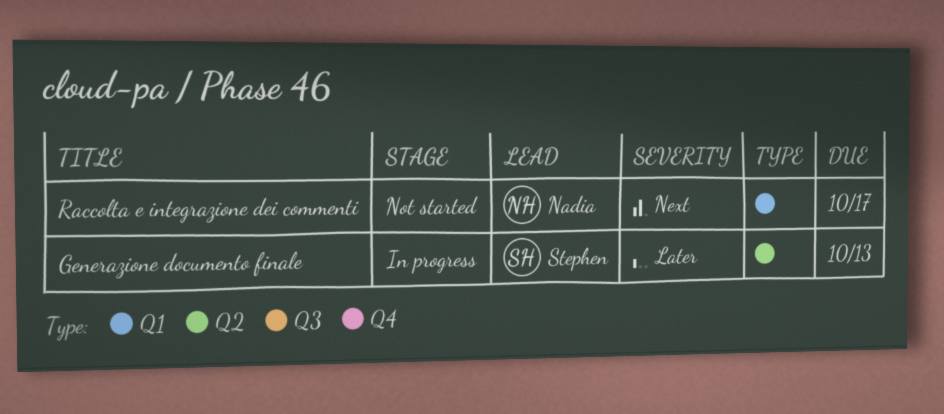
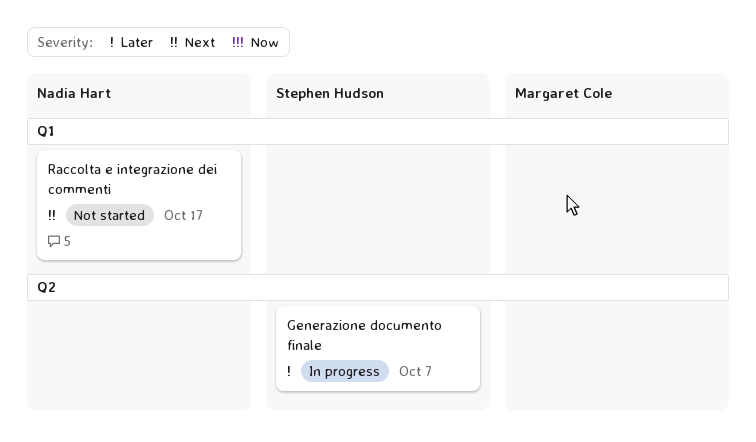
Generazione documento finale, due: Oct 13 -> Oct 7

